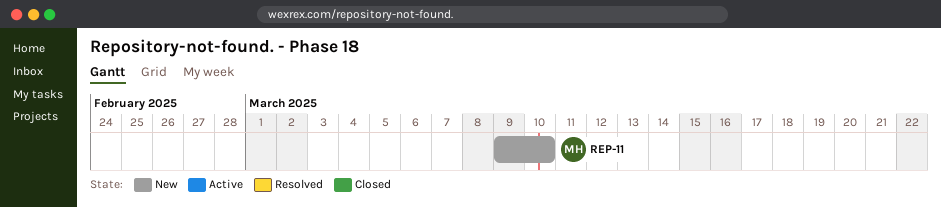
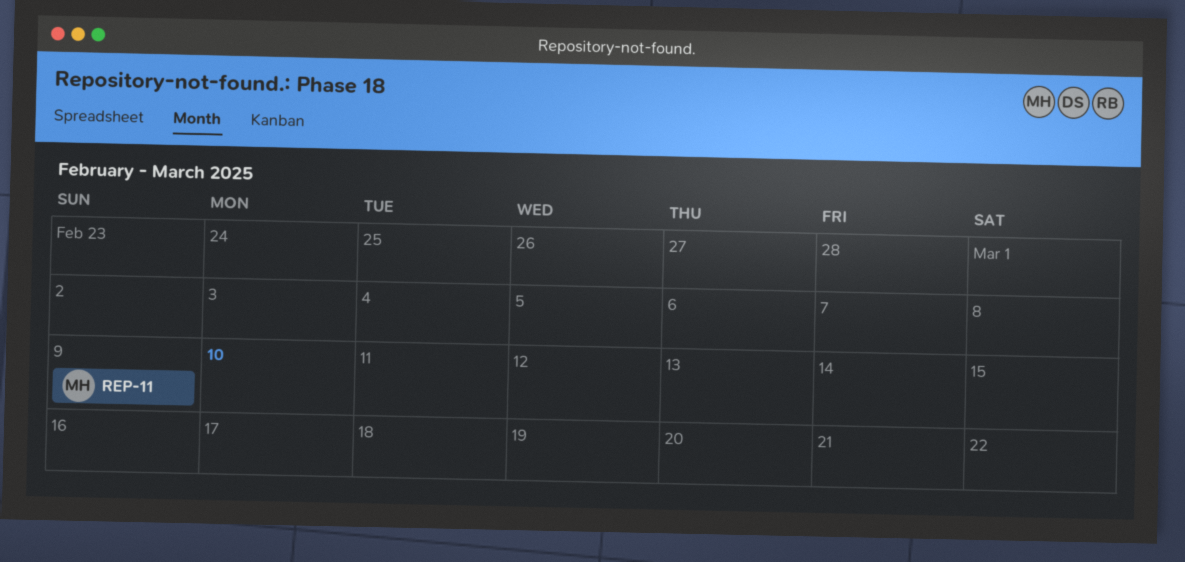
REP-11, due: Mar 10 -> Mar 9

